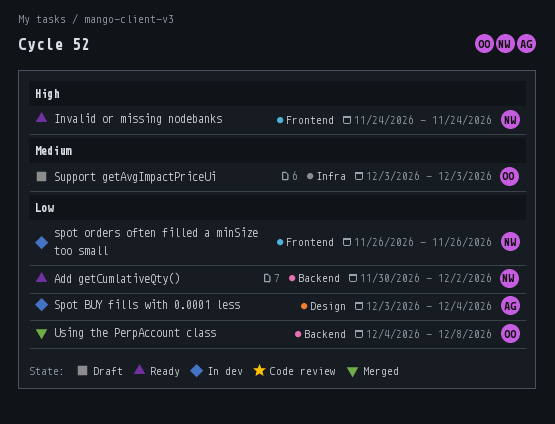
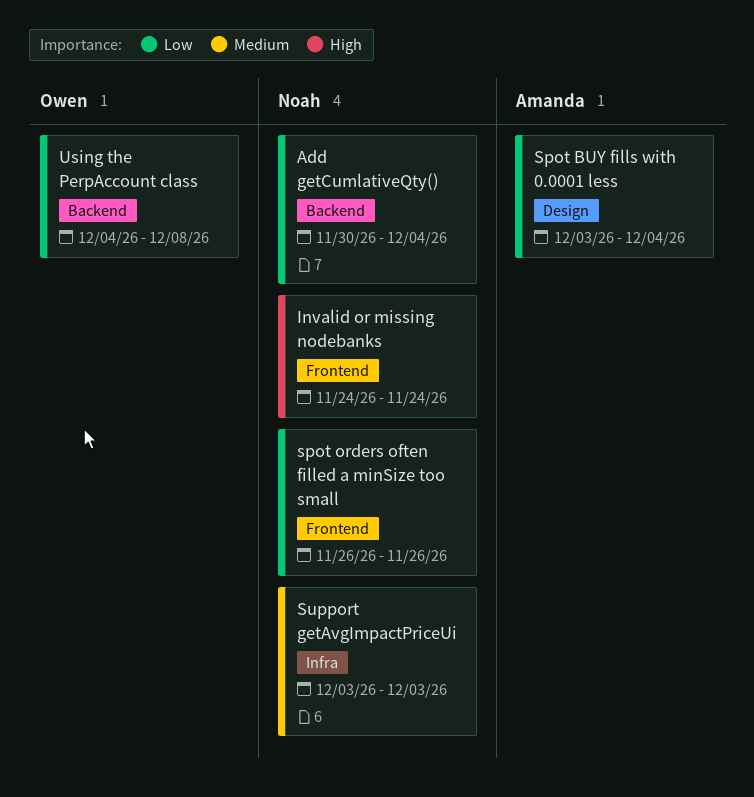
Add getCumlativeQty(), due: Dec 2 -> Dec 4
Support getAvgImpactPriceUi, owner: Owen -> Noah

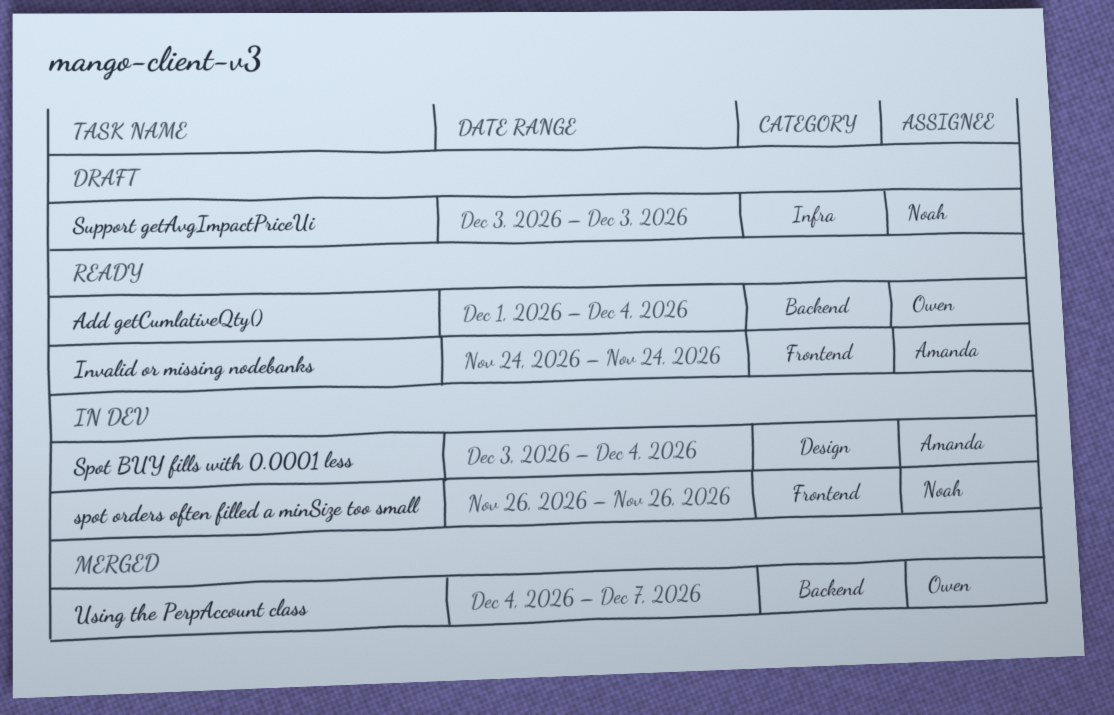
Add getCumlativeQty(), owner: Noah -> Owen
Add getCumlativeQty(), start: Nov 30 -> Dec 1
Invalid or missing nodebanks, owner: Noah -> Amanda
Using the PerpAccount class, due: Dec 8 -> Dec 7

